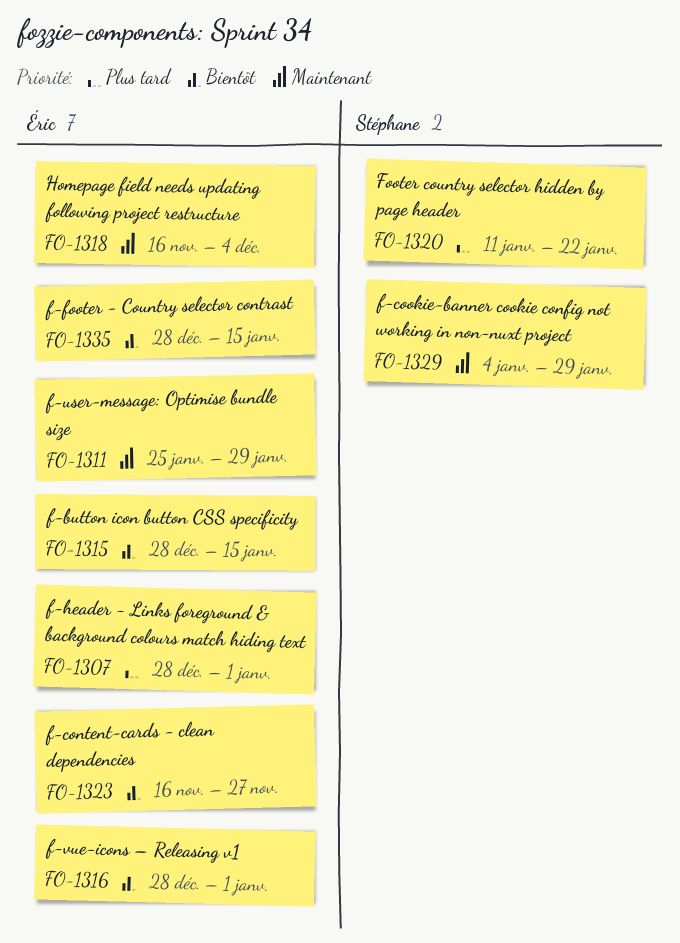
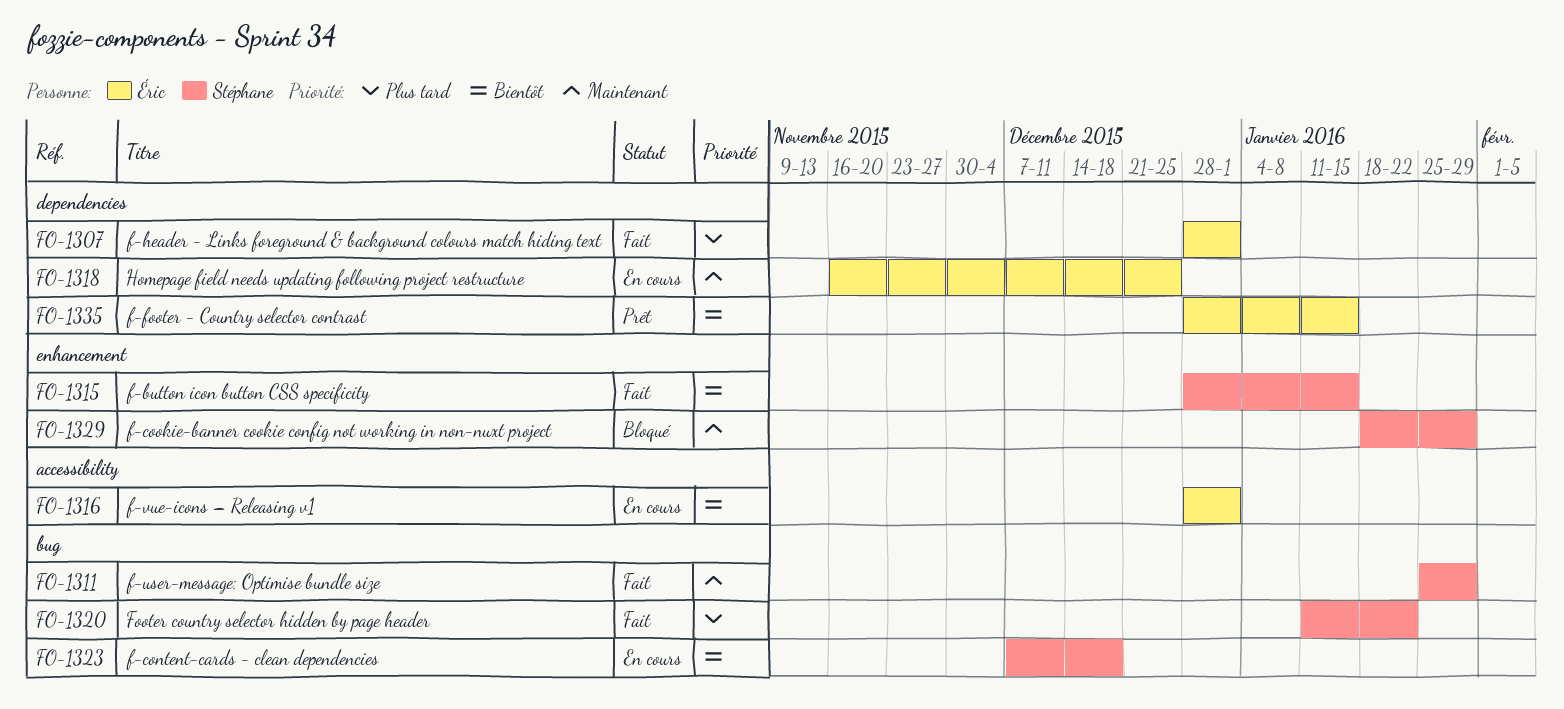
FO-1311, owner: Éric -> Stéphane
FO-1315, owner: Éric -> Stéphane
FO-1318, due: Dec 4 -> Dec 25
FO-1323, owner: Éric -> Stéphane
FO-1323, start: Nov 16 -> Dec 7
FO-1323, due: Nov 27 -> Dec 18
FO-1329, start: Jan 4 -> Jan 18

